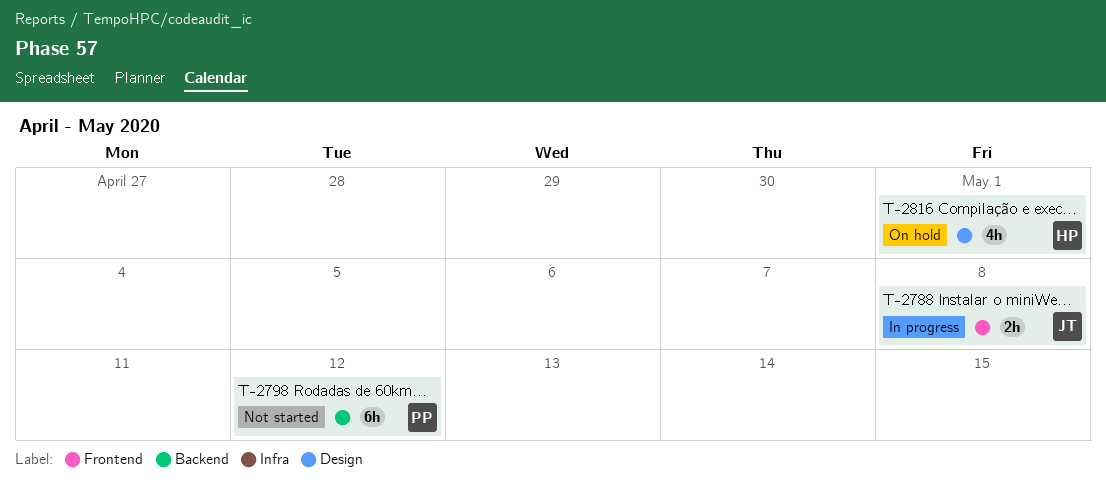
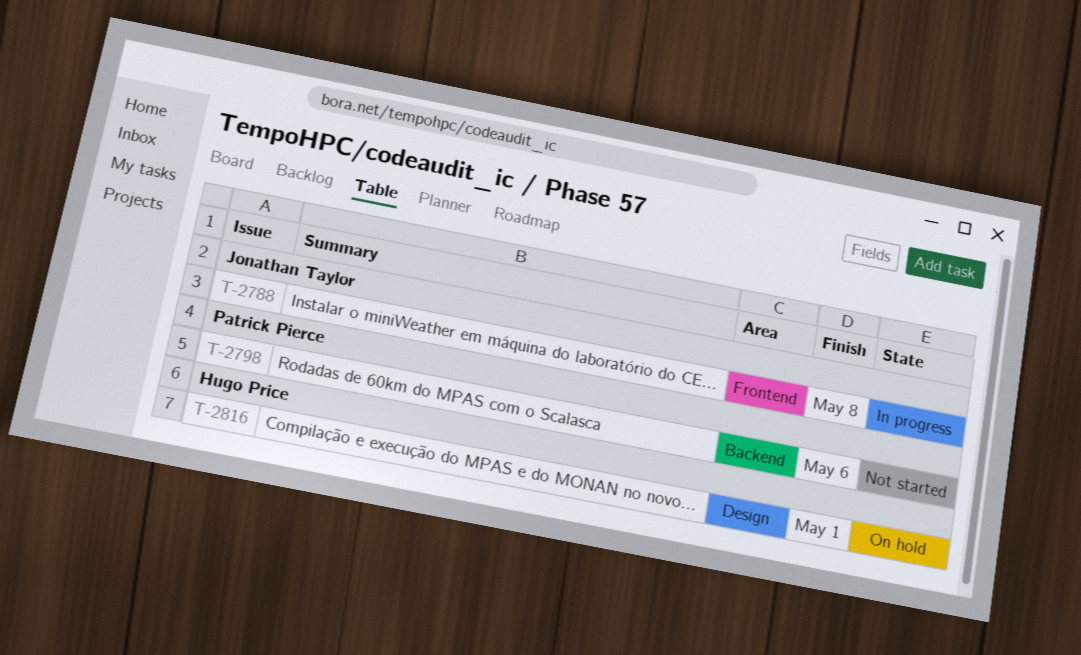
T-2798, due: May 12 -> May 6

